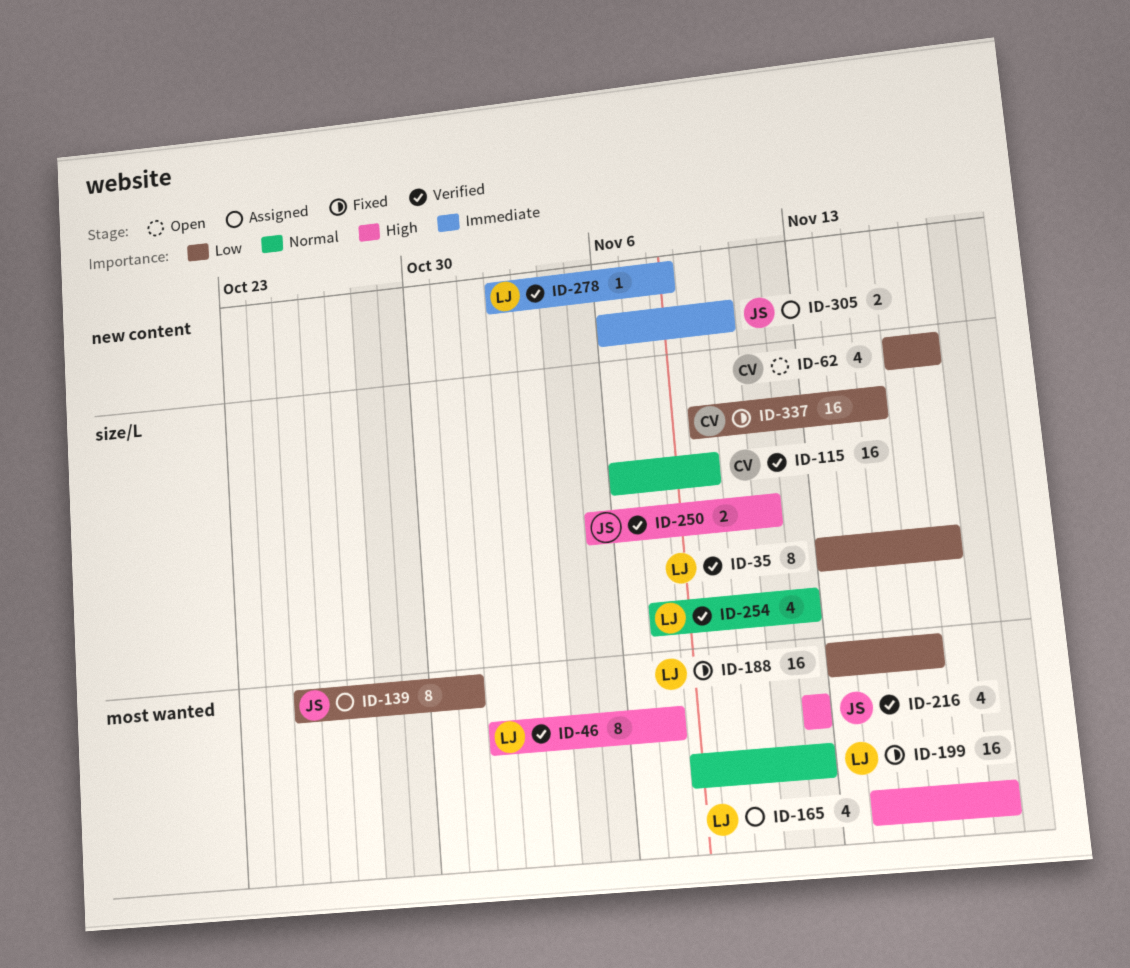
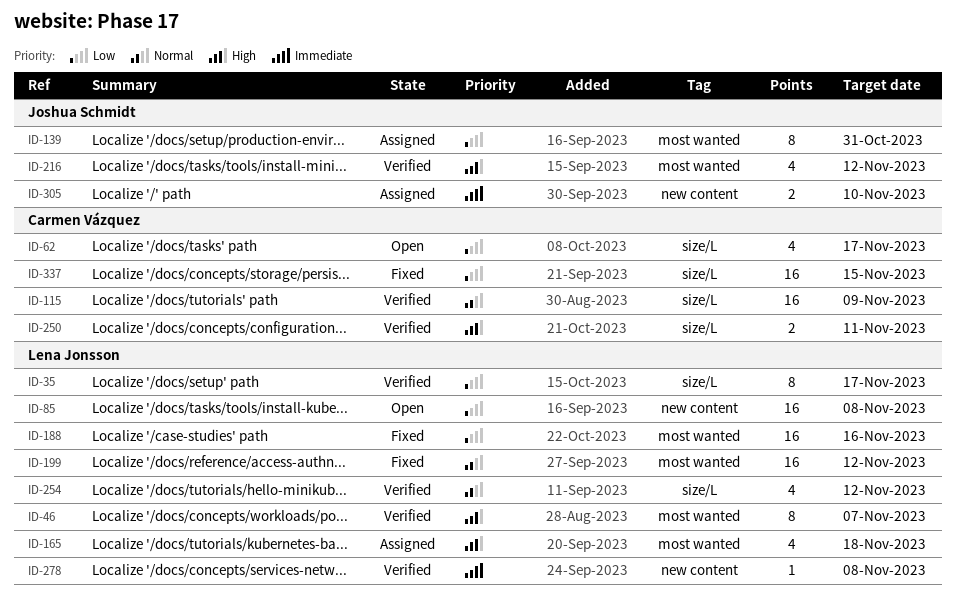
ID-85: none -> present
ID-250, owner: Joshua Schmidt -> Carmen Vázquez

